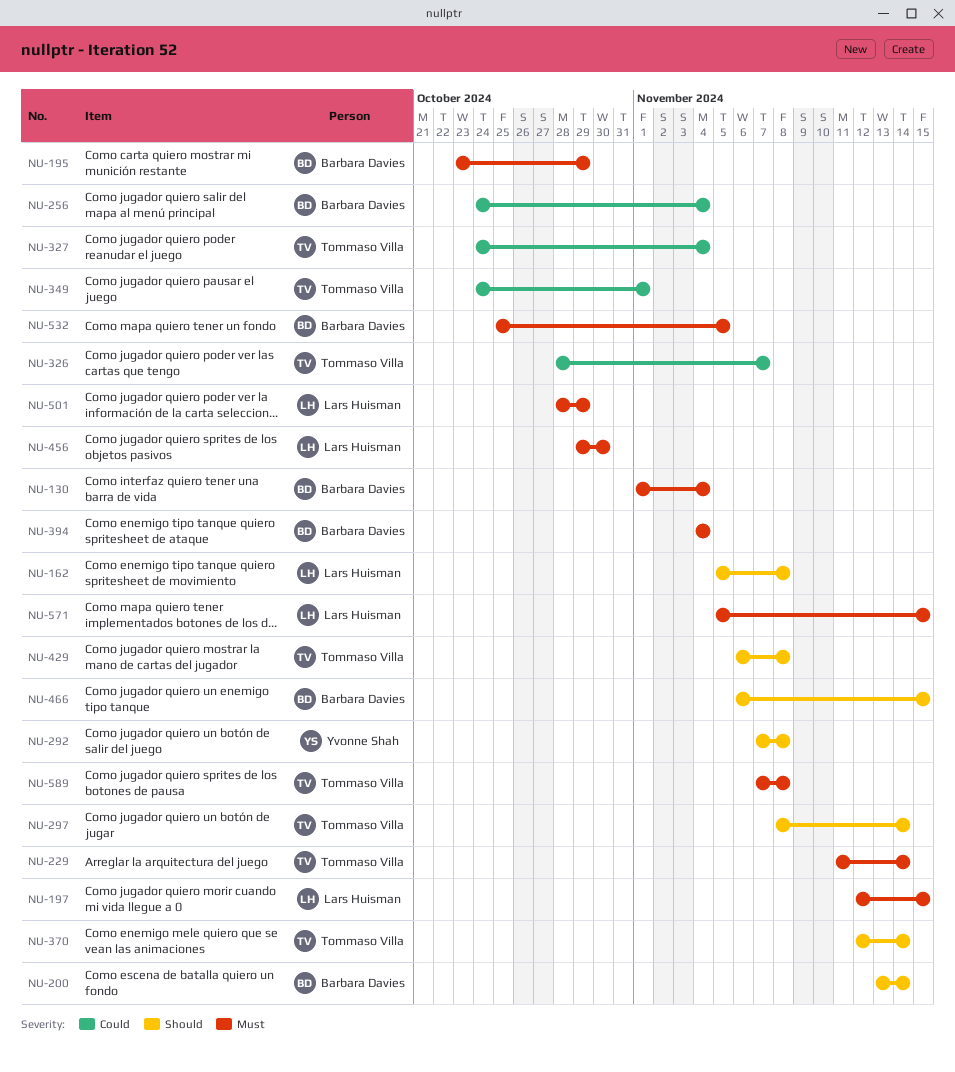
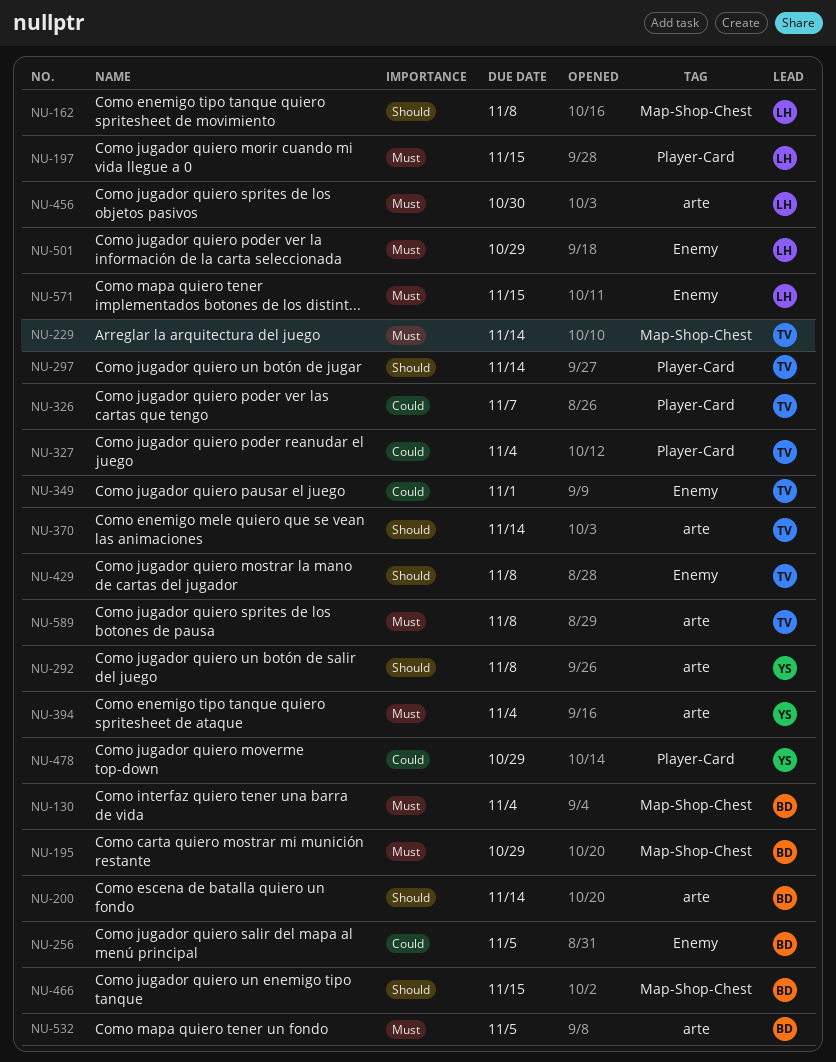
NU-256, due: Nov 4 -> Nov 5
NU-394, owner: Barbara Davies -> Yvonne Shah
NU-478: none -> present

